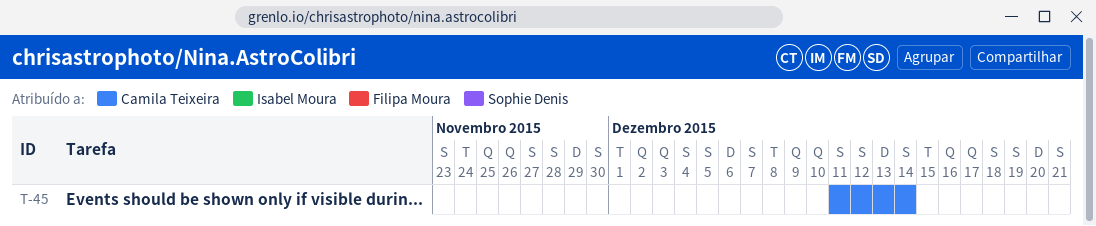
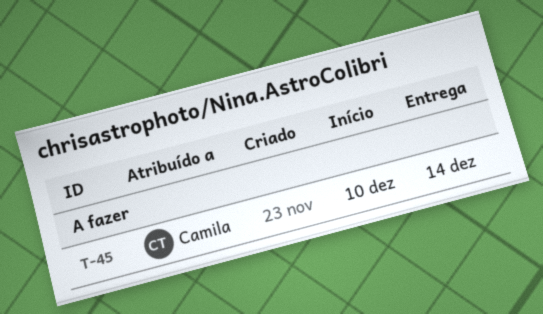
T-45, start: Dec 11 -> Dec 10

